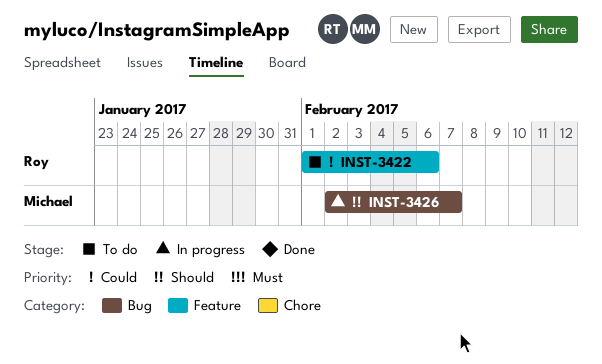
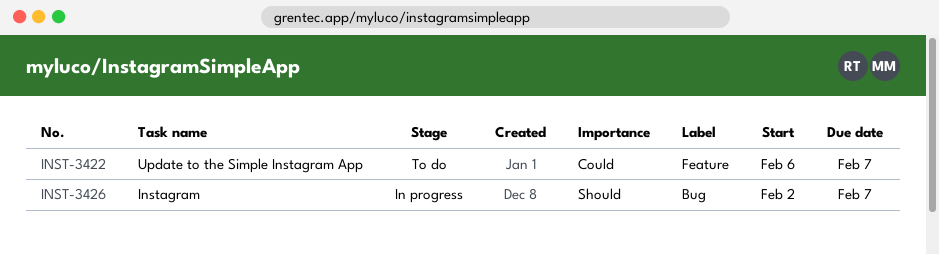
INST-3422, start: Feb 1 -> Feb 6
INST-3422, due: Feb 6 -> Feb 7

